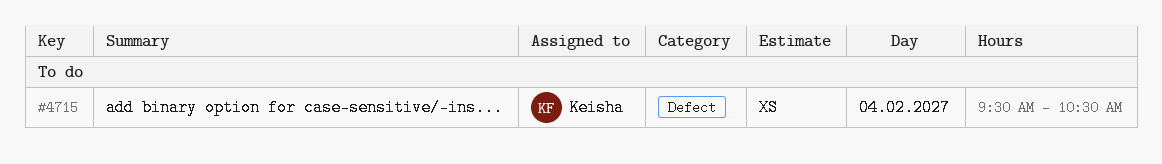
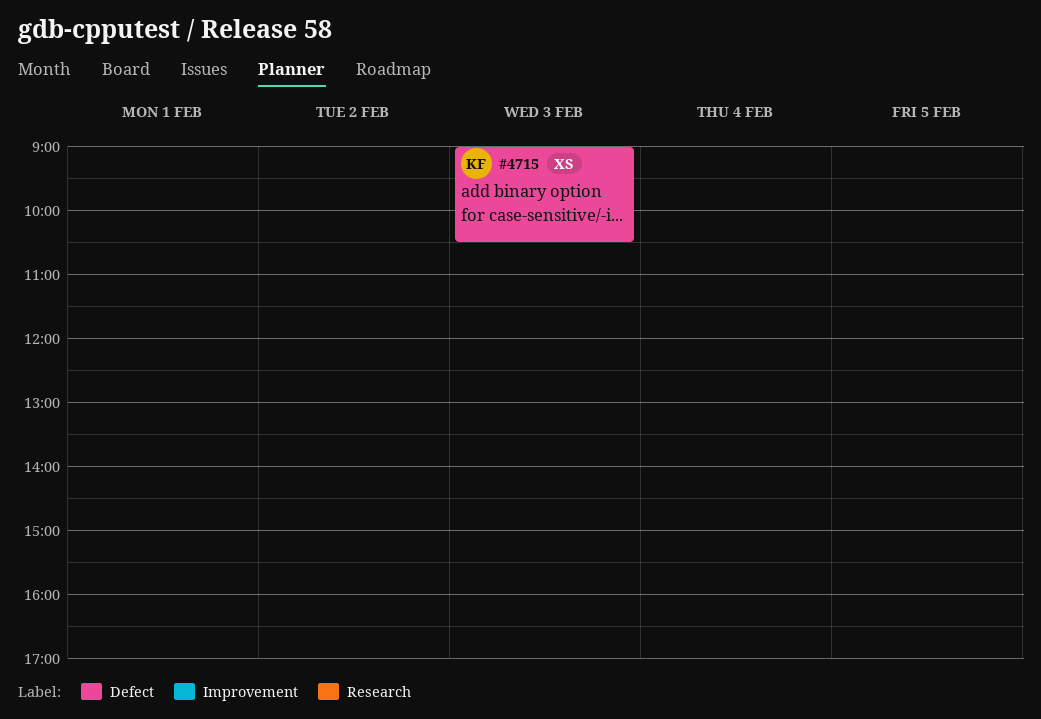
#4715, day: Feb 4 -> Feb 3
#4715, begins: 09:30 -> 09:00

